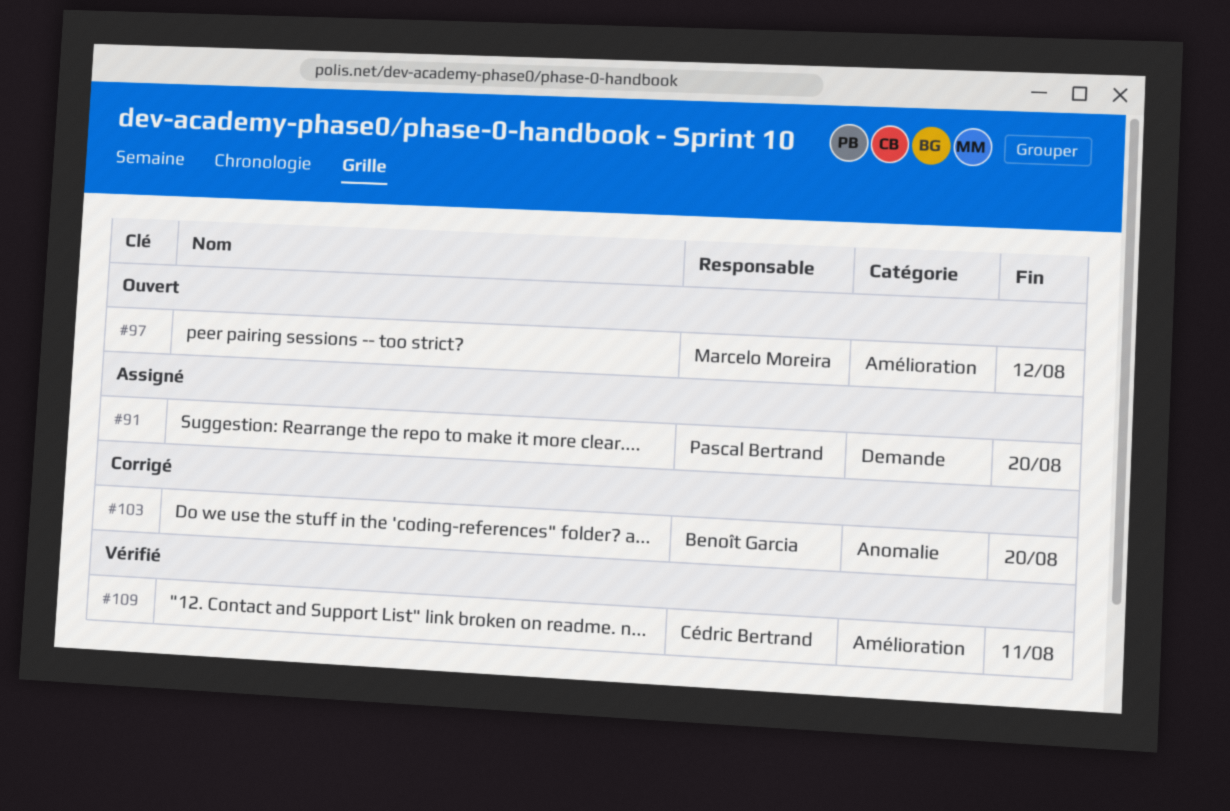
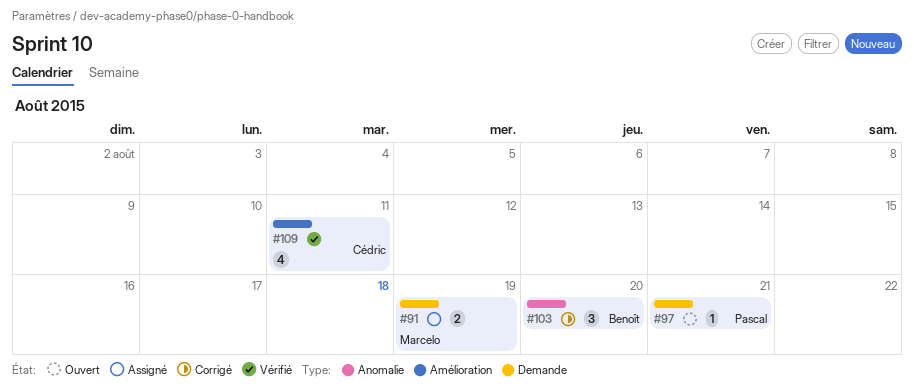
#91, owner: Pascal Bertrand -> Marcelo Moreira
#91, due: Aug 20 -> Aug 19
#97, owner: Marcelo Moreira -> Pascal Bertrand
#97, label: Amélioration -> Demande
#97, due: Aug 12 -> Aug 21

